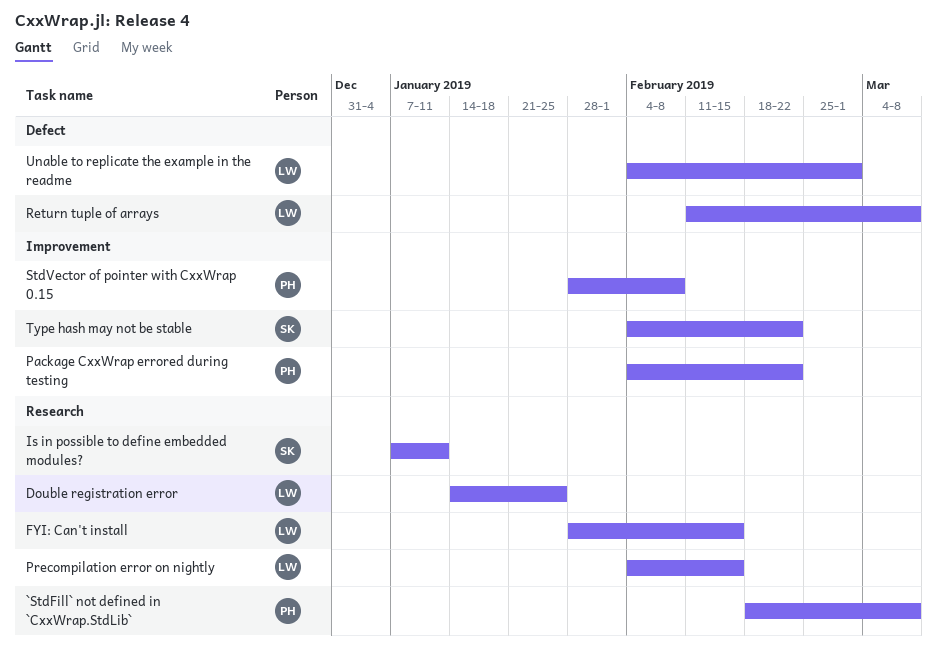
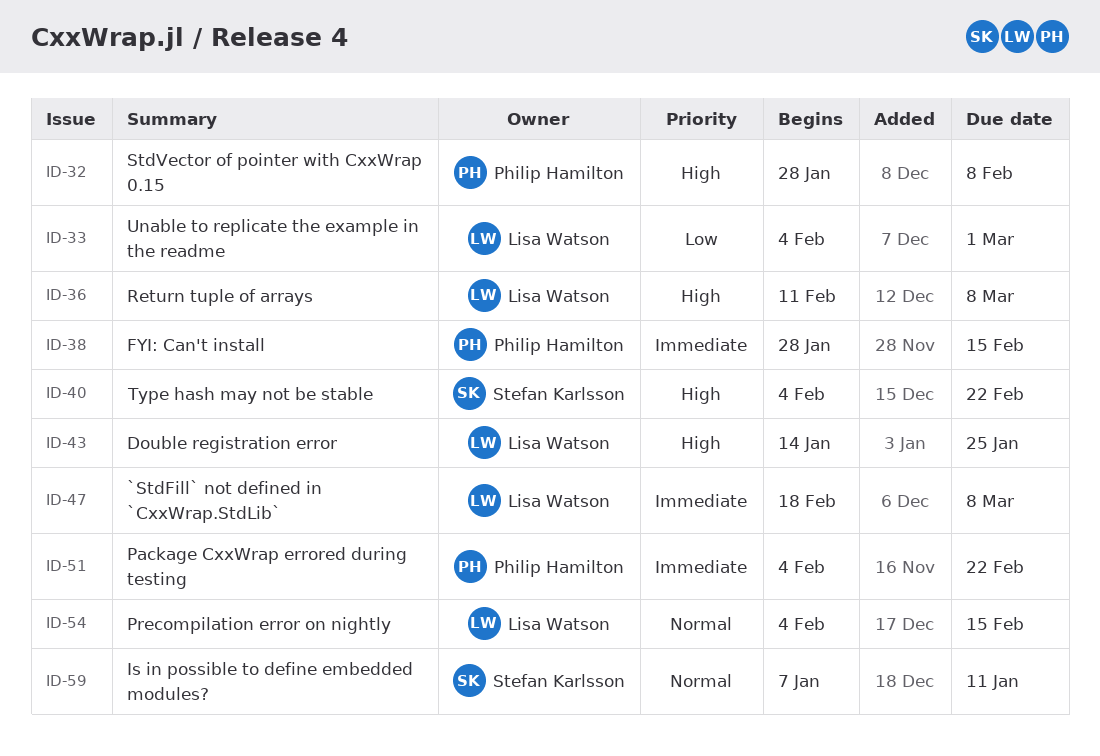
`StdFill` not defined in `CxxWrap.StdLib`, owner: Philip Hamilton -> Lisa Watson
FYI: Can't install, owner: Lisa Watson -> Philip Hamilton

